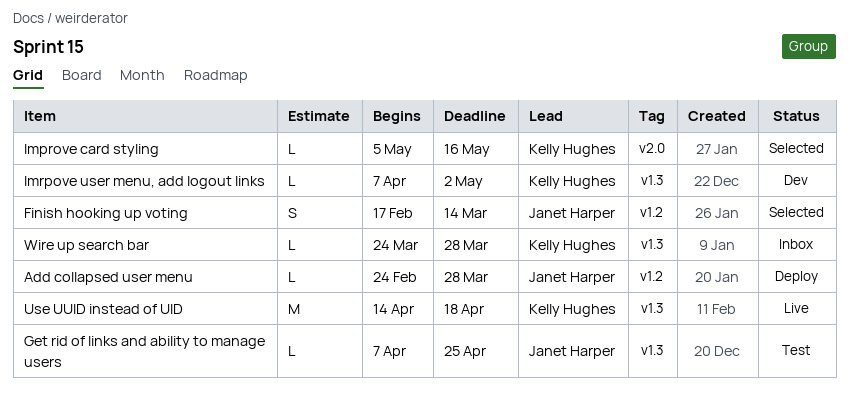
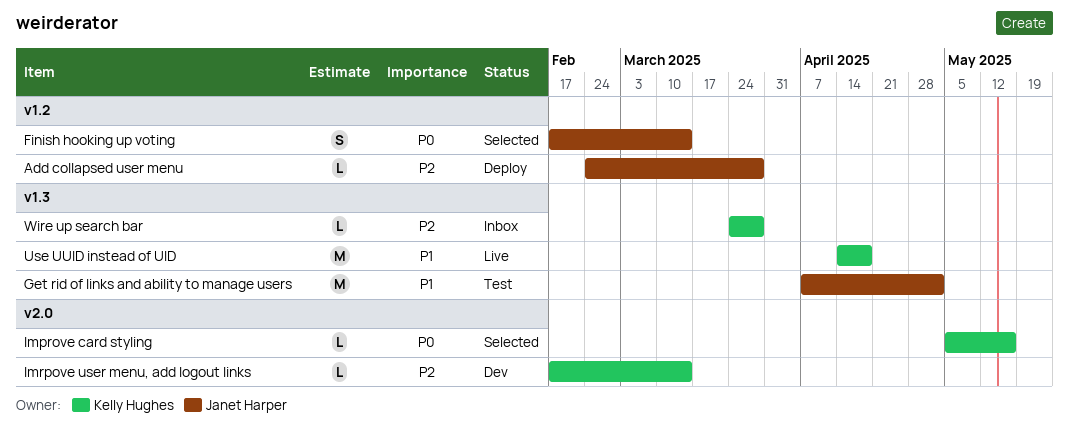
Get rid of links and ability to manage users, estimate: L -> M
Get rid of links and ability to manage users, due: Apr 25 -> May 2
Imrpove user menu, add logout links, label: v1.3 -> v2.0
Imrpove user menu, add logout links, start: Apr 7 -> Feb 17
Imrpove user menu, add logout links, due: May 2 -> Mar 14

